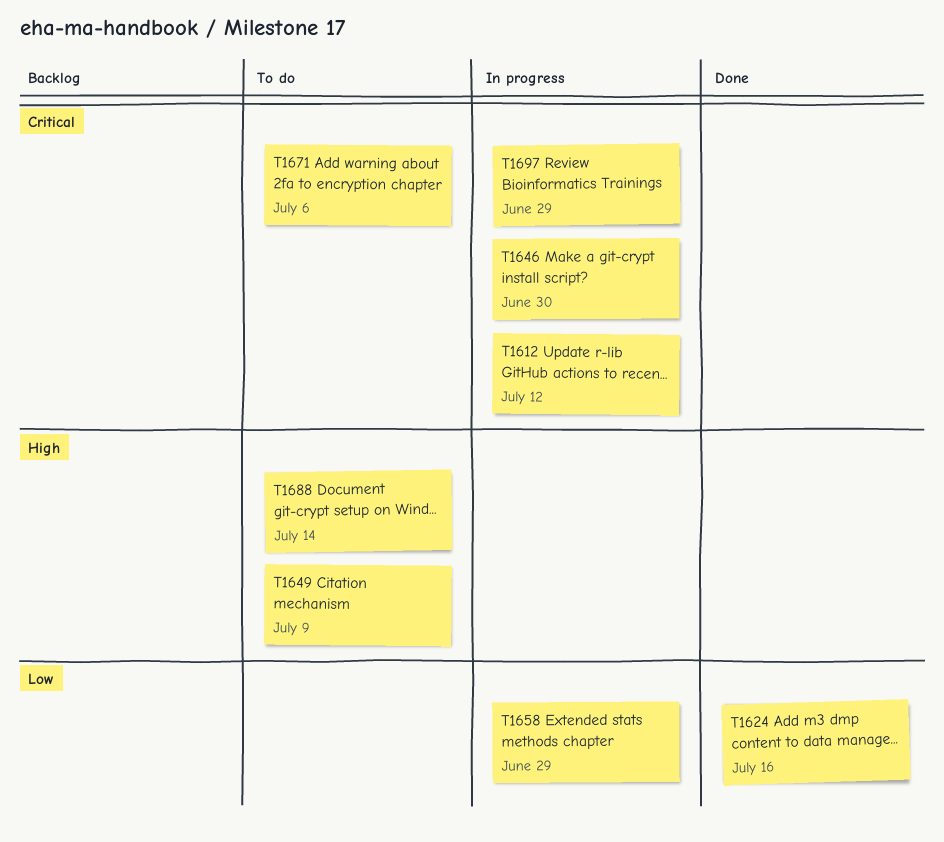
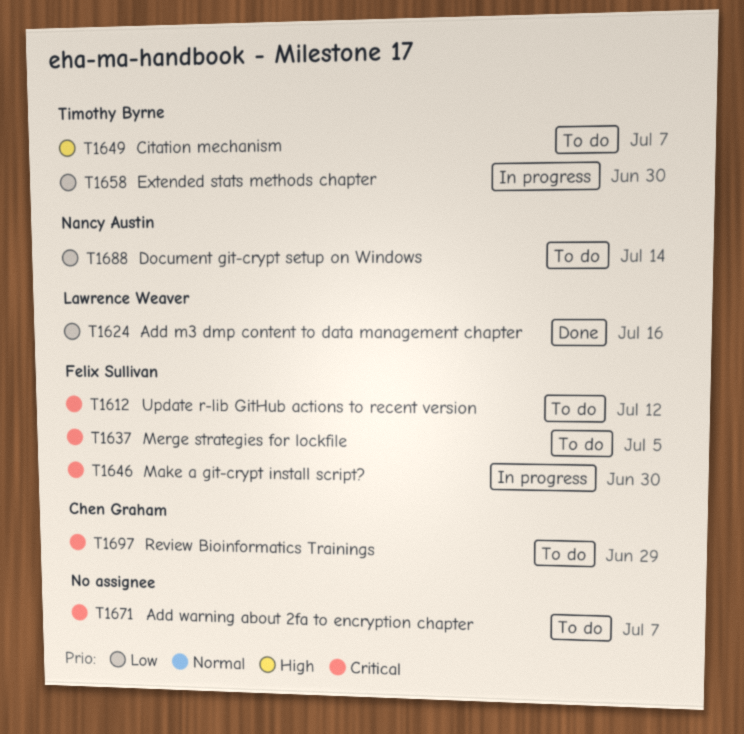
T1612, status: In progress -> To do
T1637: none -> present
T1649, due: Jul 9 -> Jul 7
T1658, due: Jun 29 -> Jun 30
T1671, due: Jul 6 -> Jul 7
T1688, priority: High -> Low
T1697, status: In progress -> To do

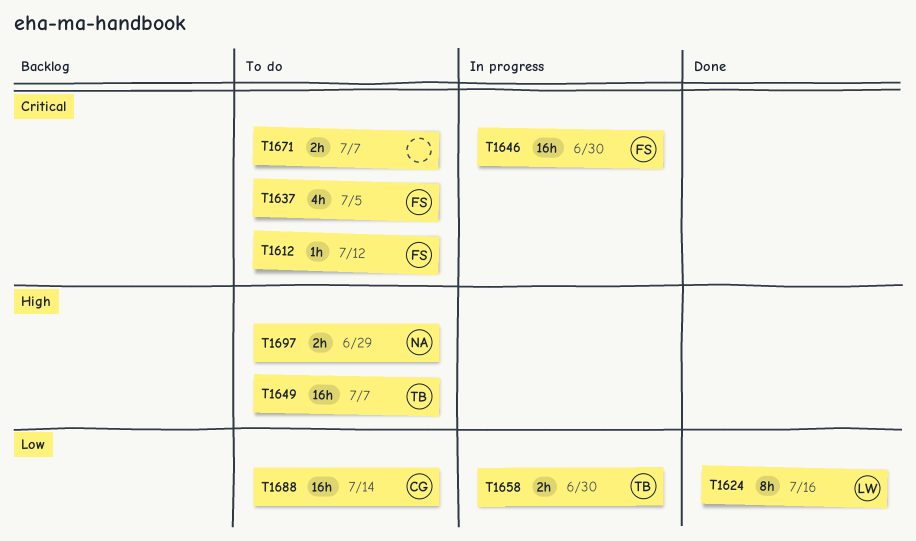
T1688, owner: Nancy Austin -> Chen Graham
T1697, owner: Chen Graham -> Nancy Austin
T1697, priority: Critical -> High

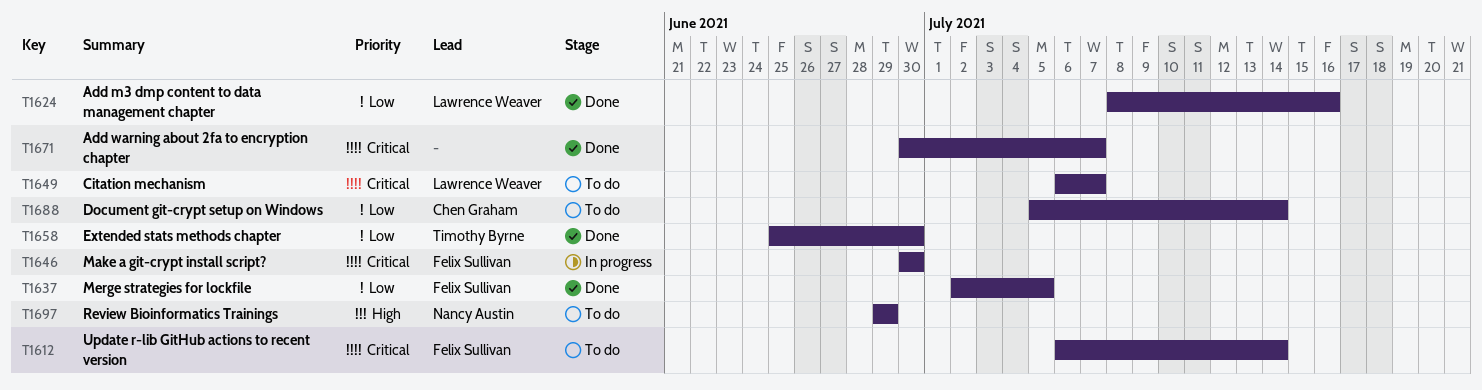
T1612, due: Jul 12 -> Jul 14
T1637, status: To do -> Done
T1637, priority: Critical -> Low
T1649, owner: Timothy Byrne -> Lawrence Weaver
T1649, priority: High -> Critical
T1658, status: In progress -> Done
T1671, status: To do -> Done

